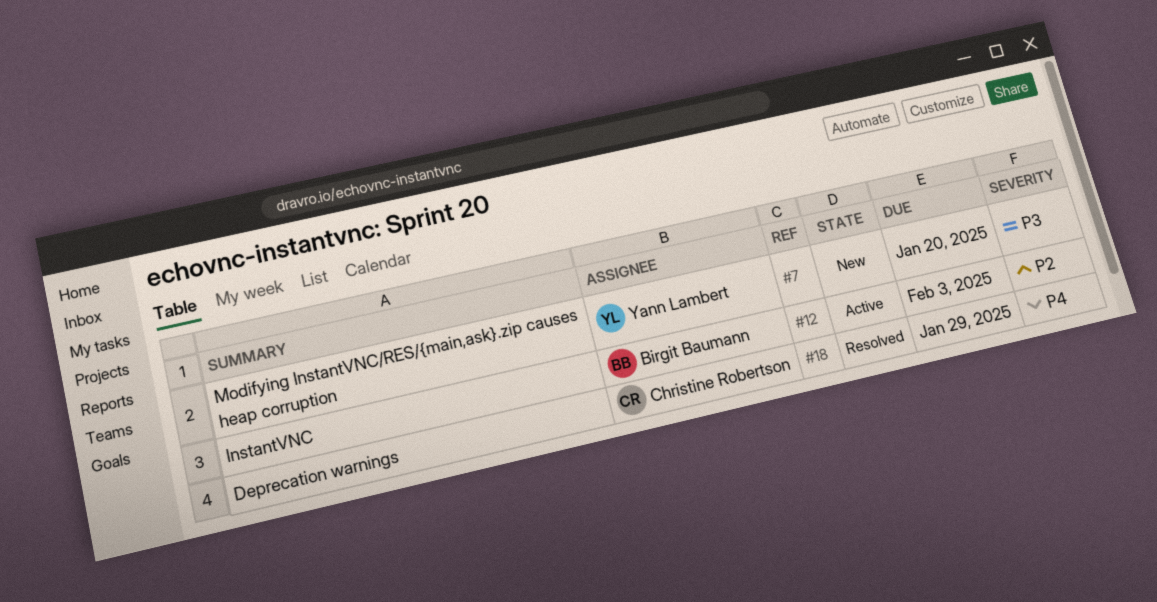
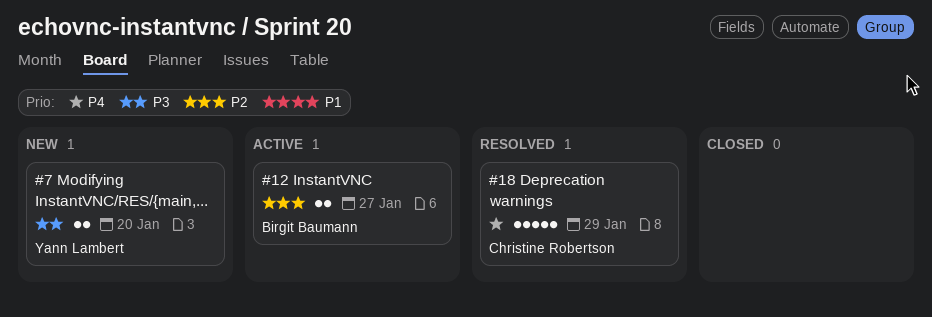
#12, due: Feb 3 -> Jan 27

